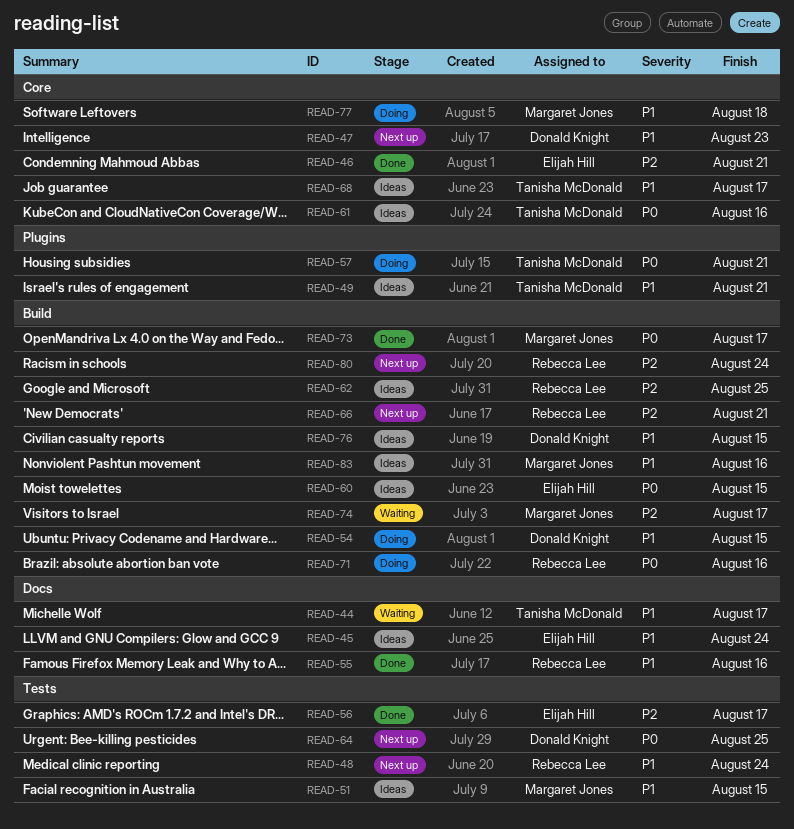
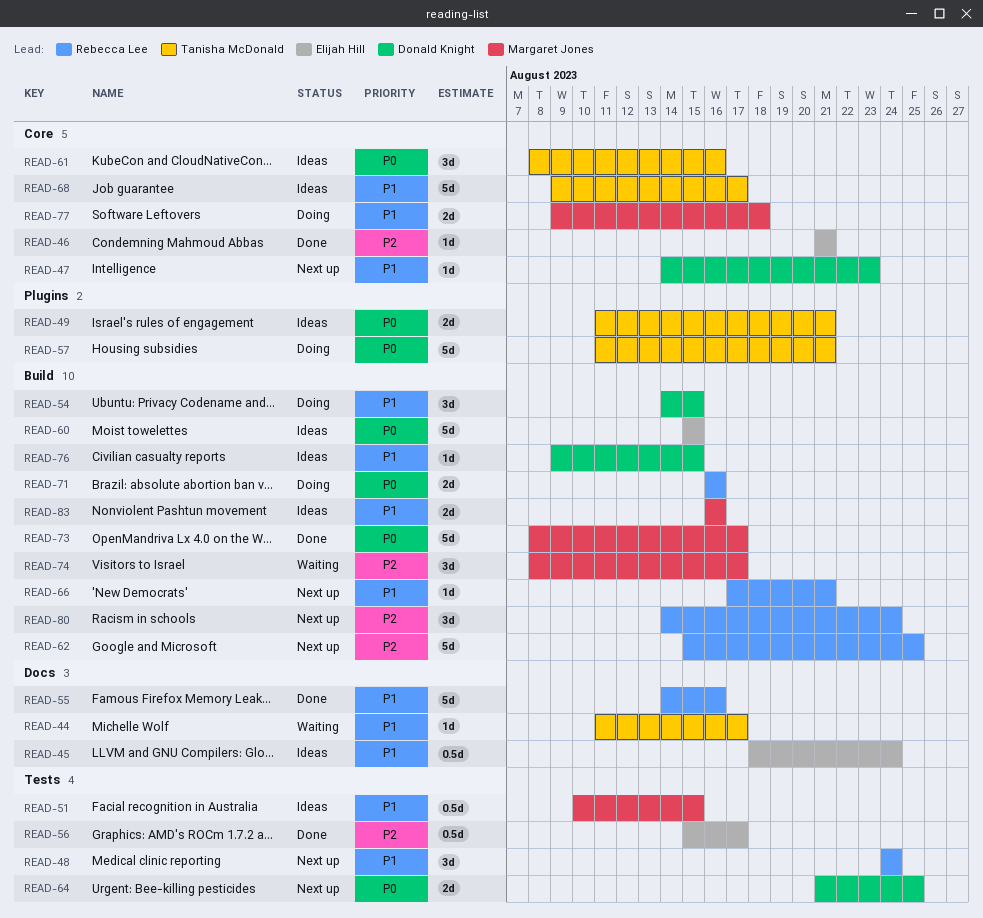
READ-49, priority: P1 -> P0
READ-62, status: Ideas -> Next up
READ-66, priority: P2 -> P1

